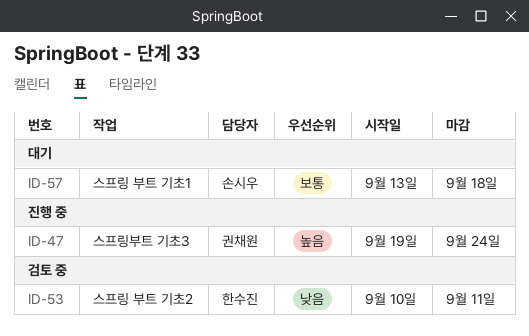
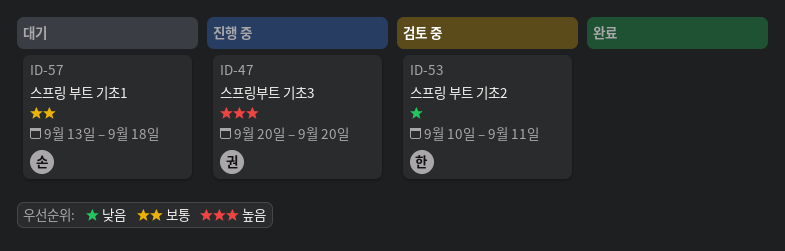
ID-47, start: Sep 19 -> Sep 20
ID-47, due: Sep 24 -> Sep 20

